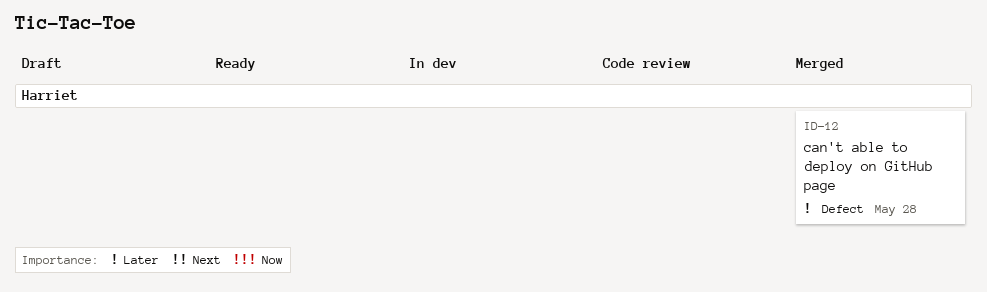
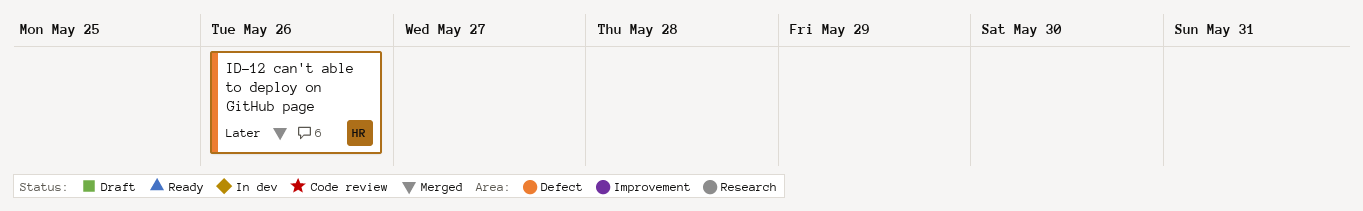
ID-12, due: May 28 -> May 26

